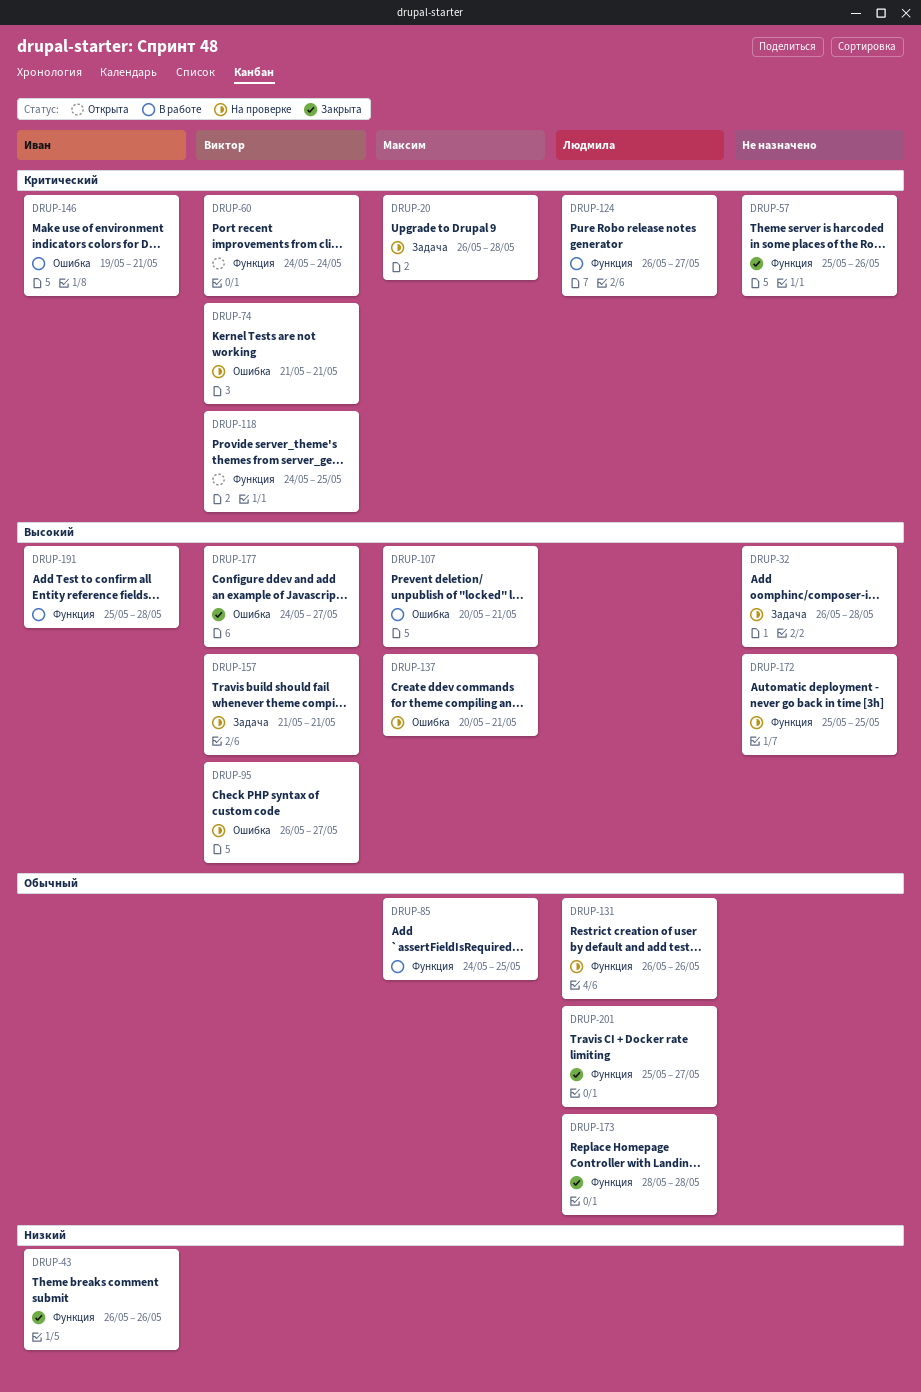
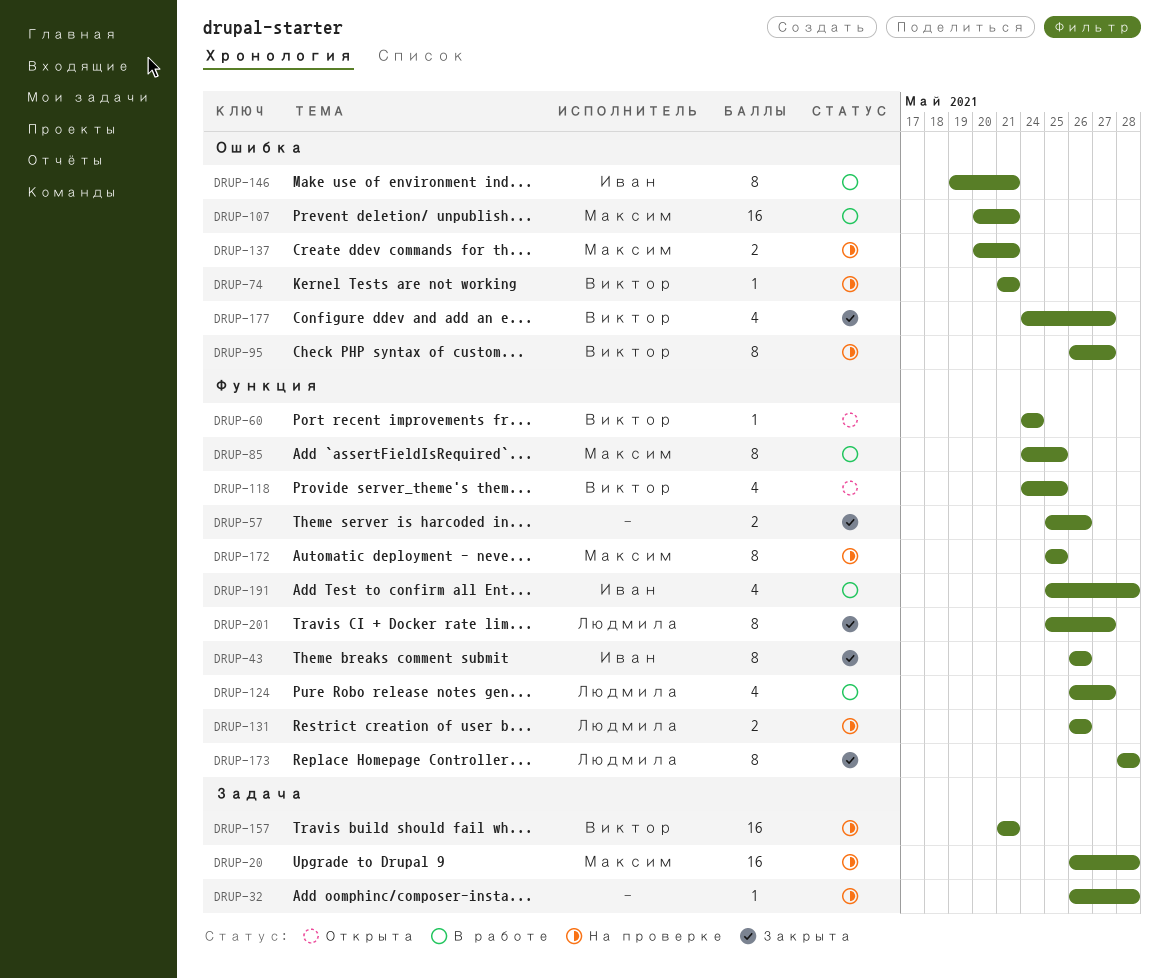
DRUP-172, owner: none -> Максим

